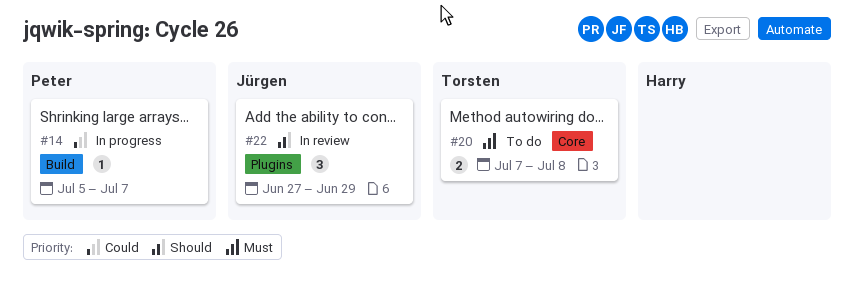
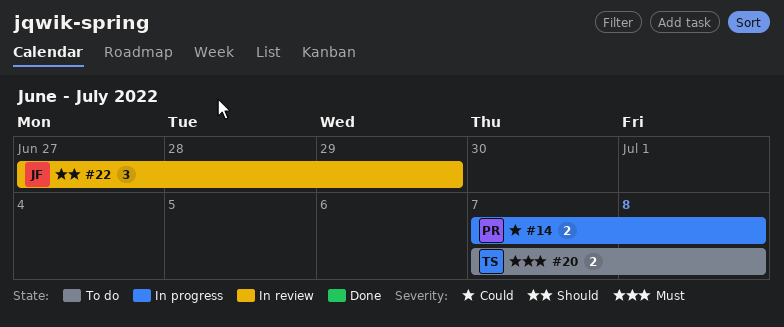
#14, estimate: 1 -> 2
#14, start: Jul 5 -> Jul 7
#14, due: Jul 7 -> Jul 8

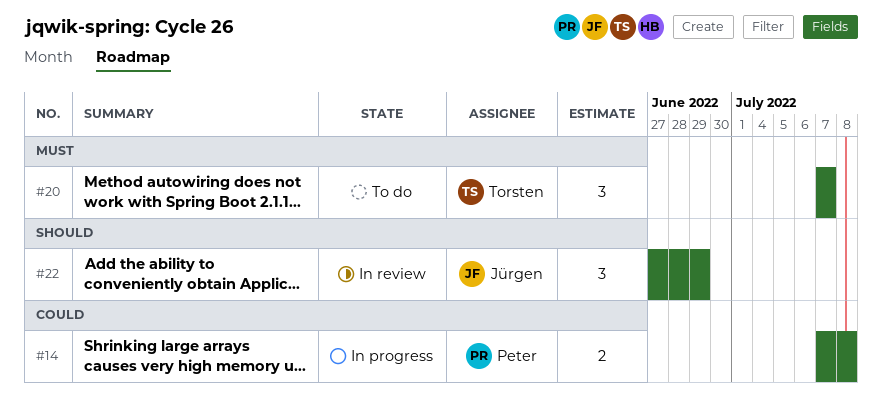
#20, estimate: 2 -> 3
#20, due: Jul 8 -> Jul 7

